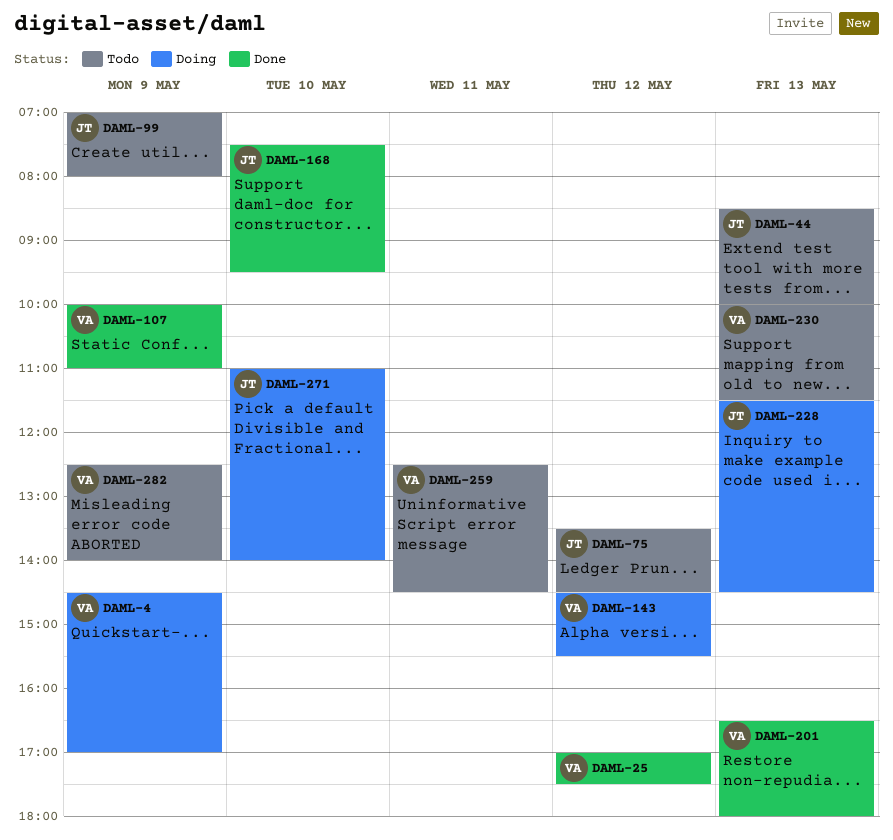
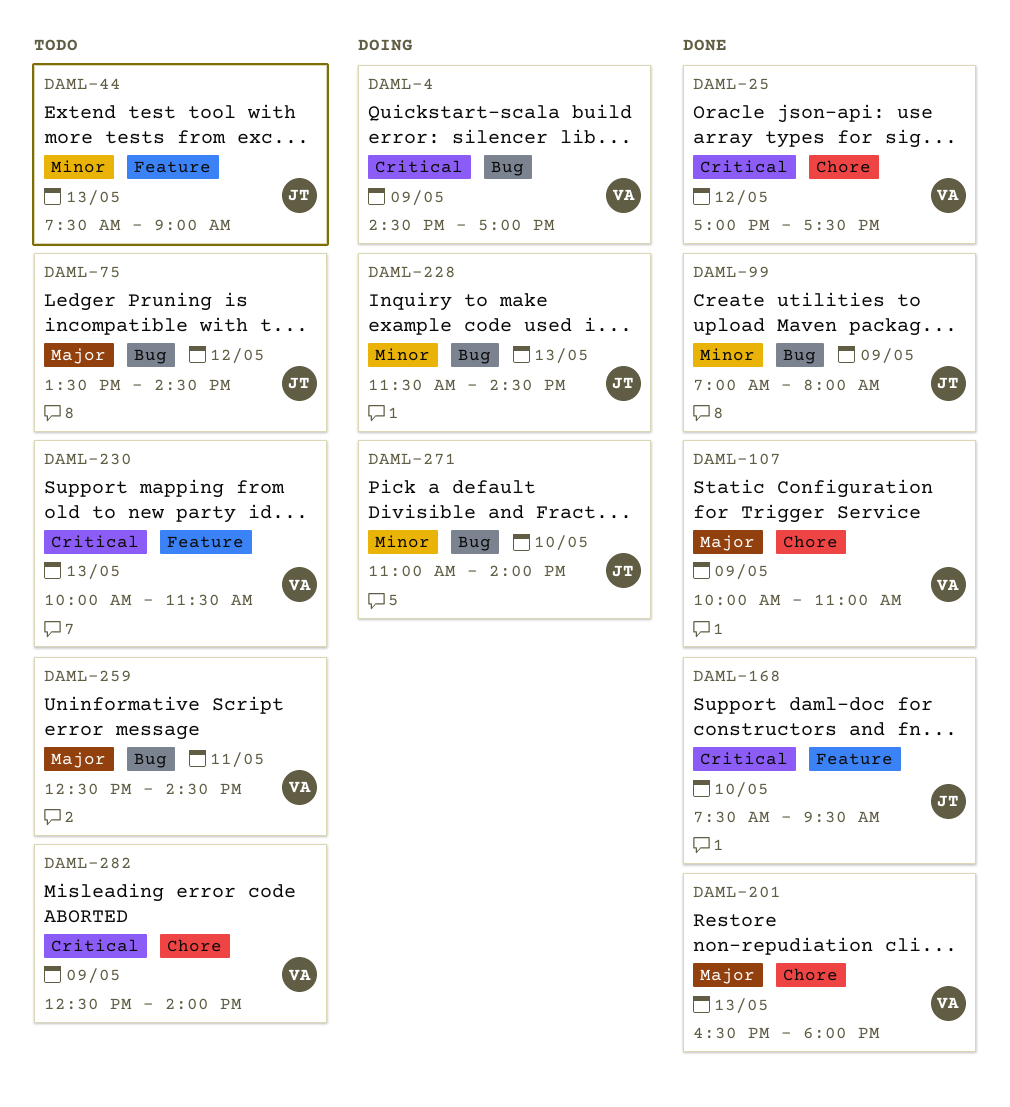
DAML-44, begins: 08:30 -> 07:30
DAML-44, ends: 10:00 -> 09:00
DAML-99, status: Todo -> Done
DAML-143: present -> none

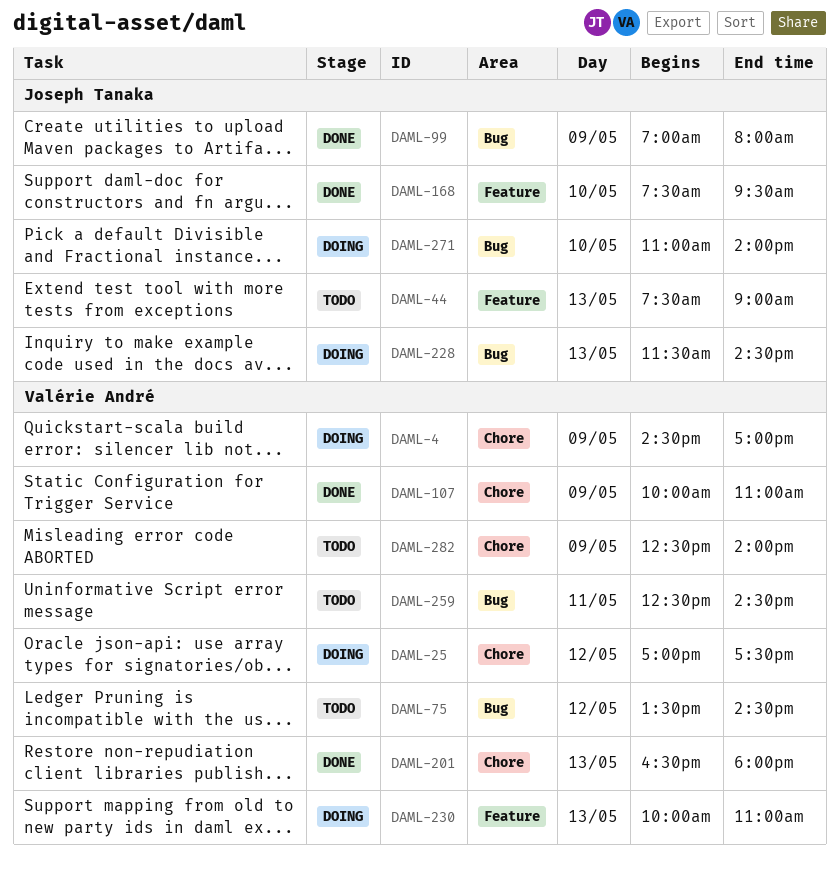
DAML-4, label: Bug -> Chore
DAML-25, status: Done -> Doing
DAML-75, owner: Joseph Tanaka -> Valérie André
DAML-230, status: Todo -> Doing
DAML-230, ends: 11:30 -> 11:00

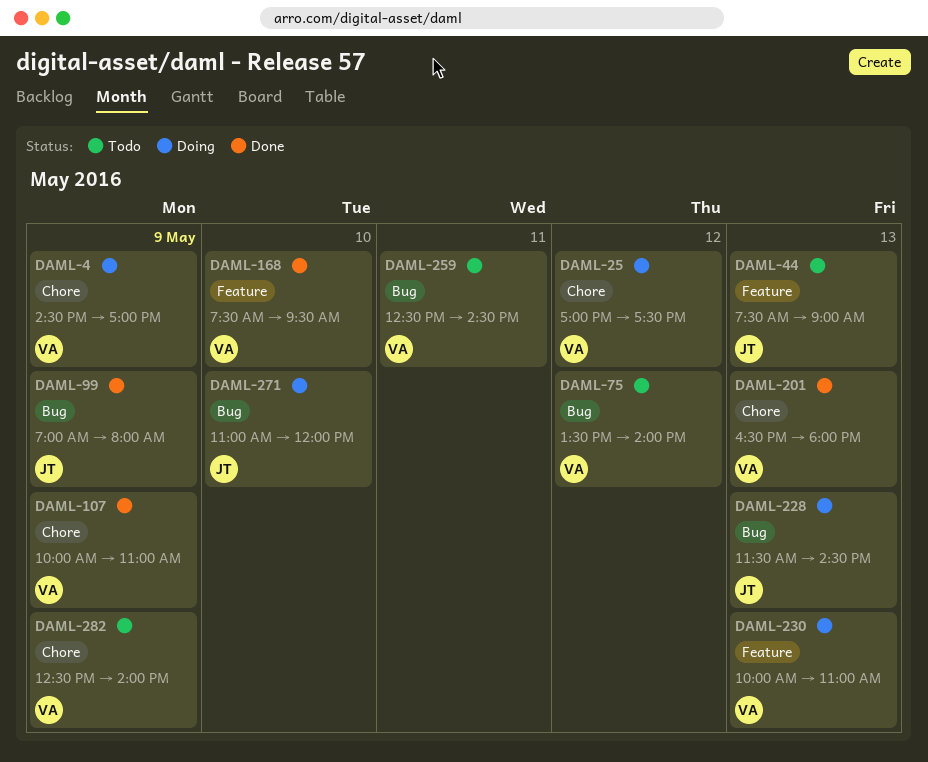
DAML-75, ends: 14:30 -> 14:00
DAML-168, owner: Joseph Tanaka -> Valérie André
DAML-271, ends: 14:00 -> 12:00

